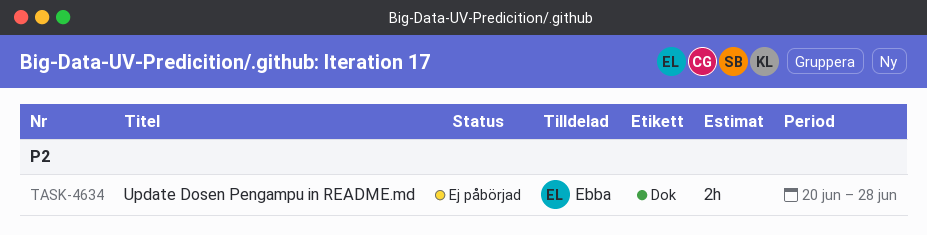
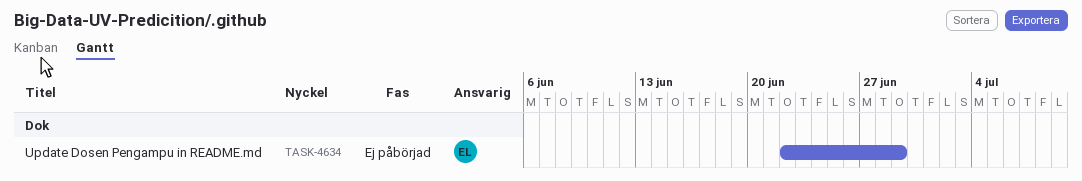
TASK-4634, start: Jun 20 -> Jun 22
TASK-4634, due: Jun 28 -> Jun 29

